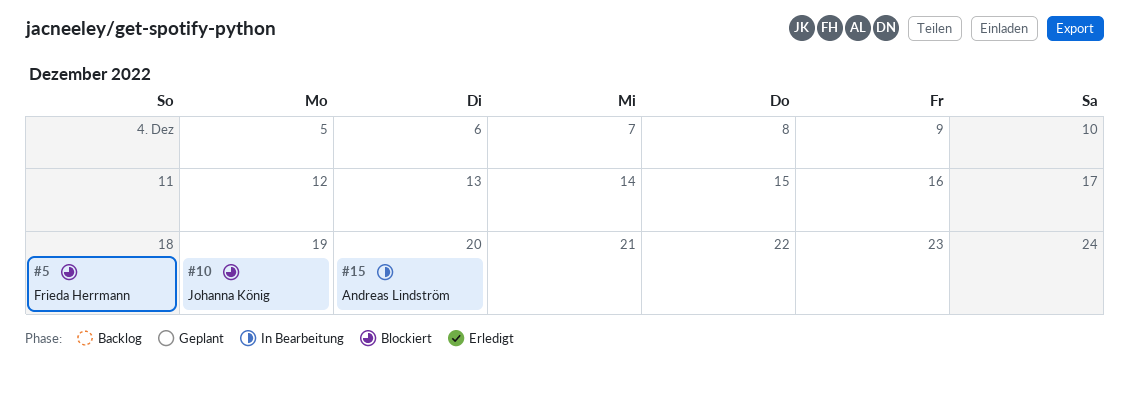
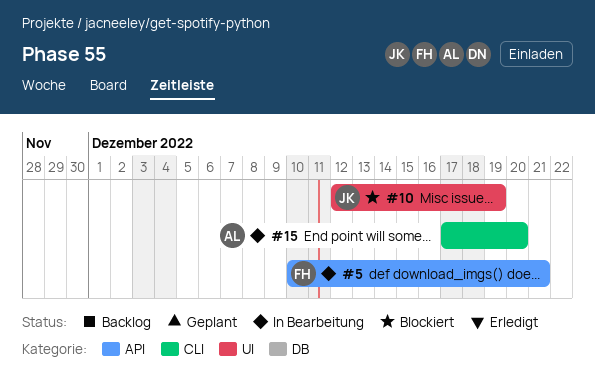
#5, status: Blockiert -> In Bearbeitung
#5, due: Dec 18 -> Dec 21

